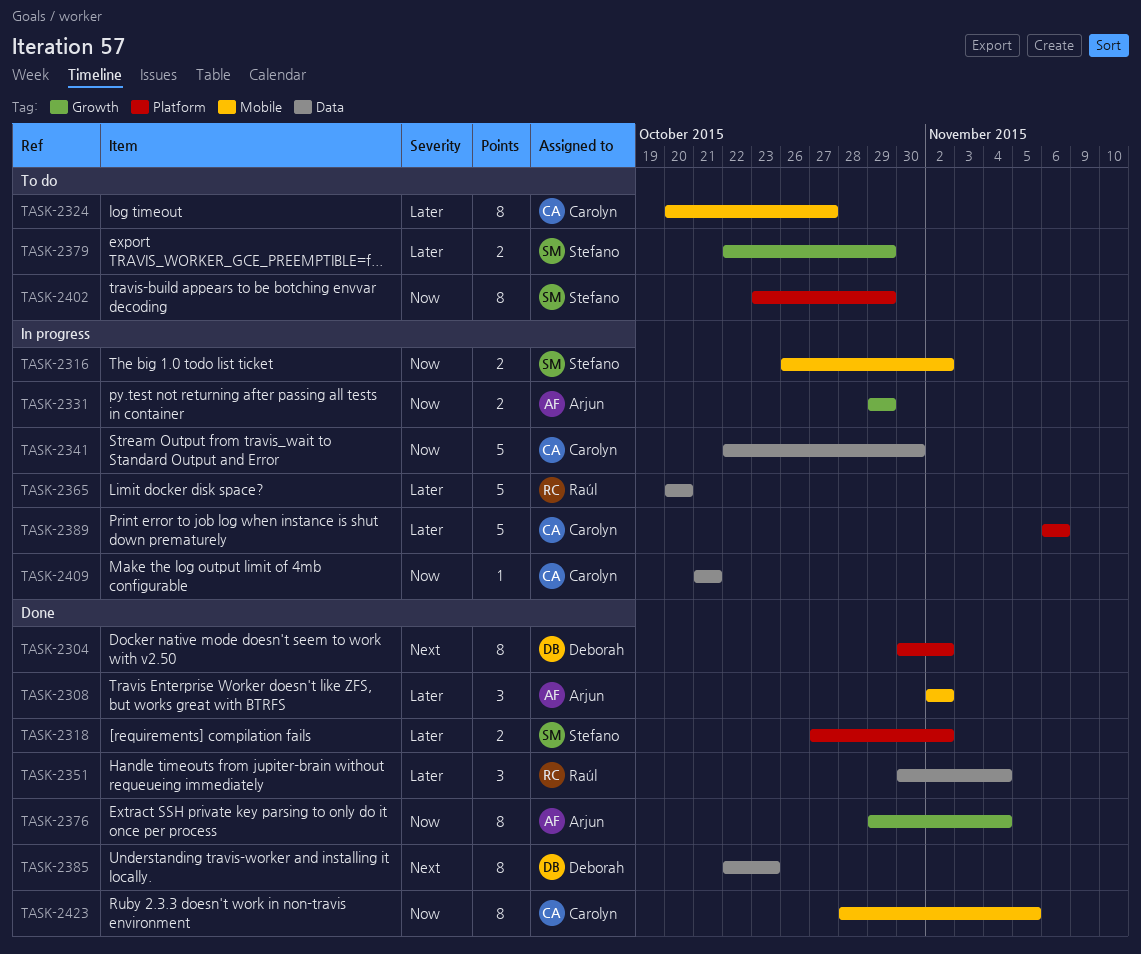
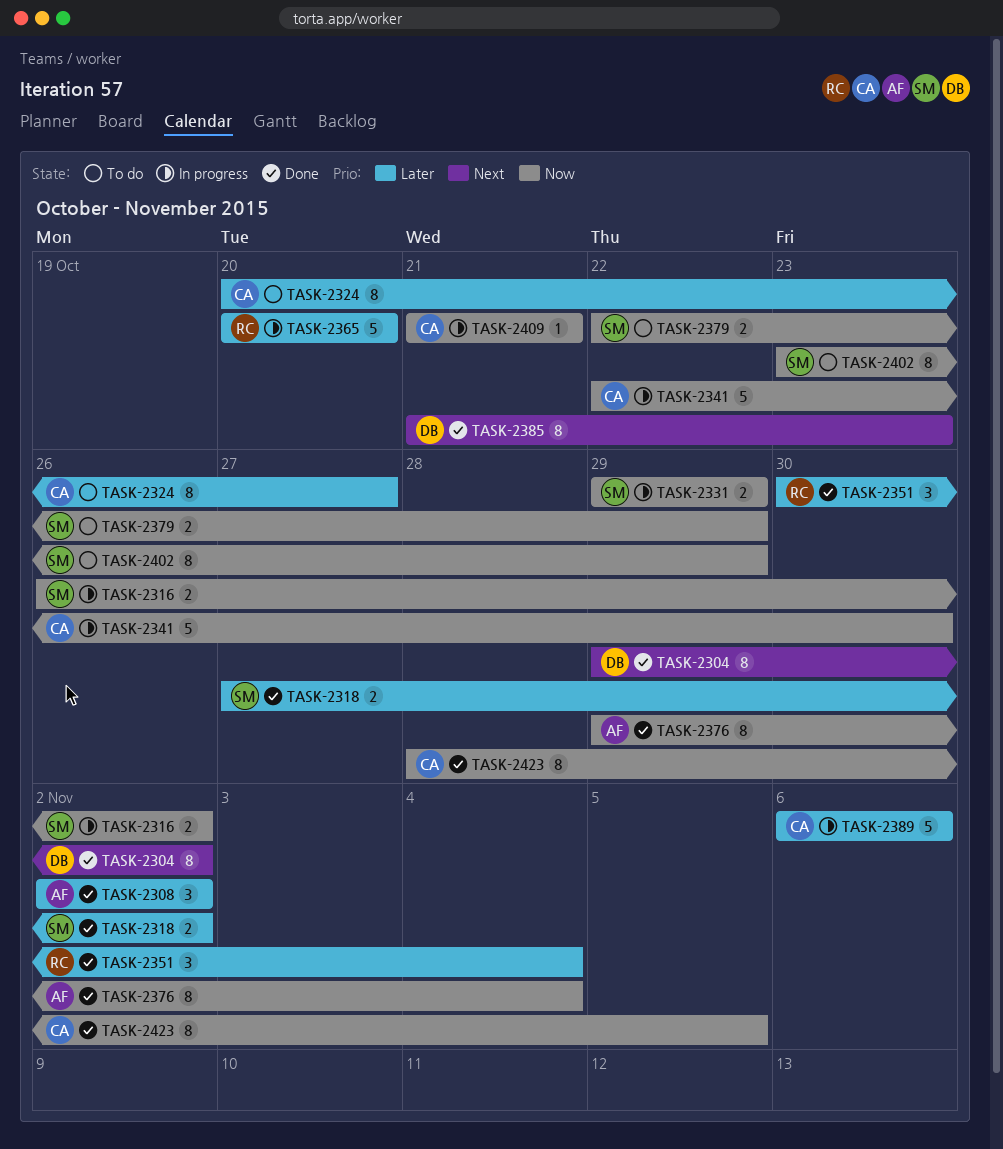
TASK-2304, start: Oct 30 -> Oct 29
TASK-2331, owner: Arjun -> Stefano
TASK-2379, priority: Later -> Now
TASK-2385, start: Oct 22 -> Oct 21

